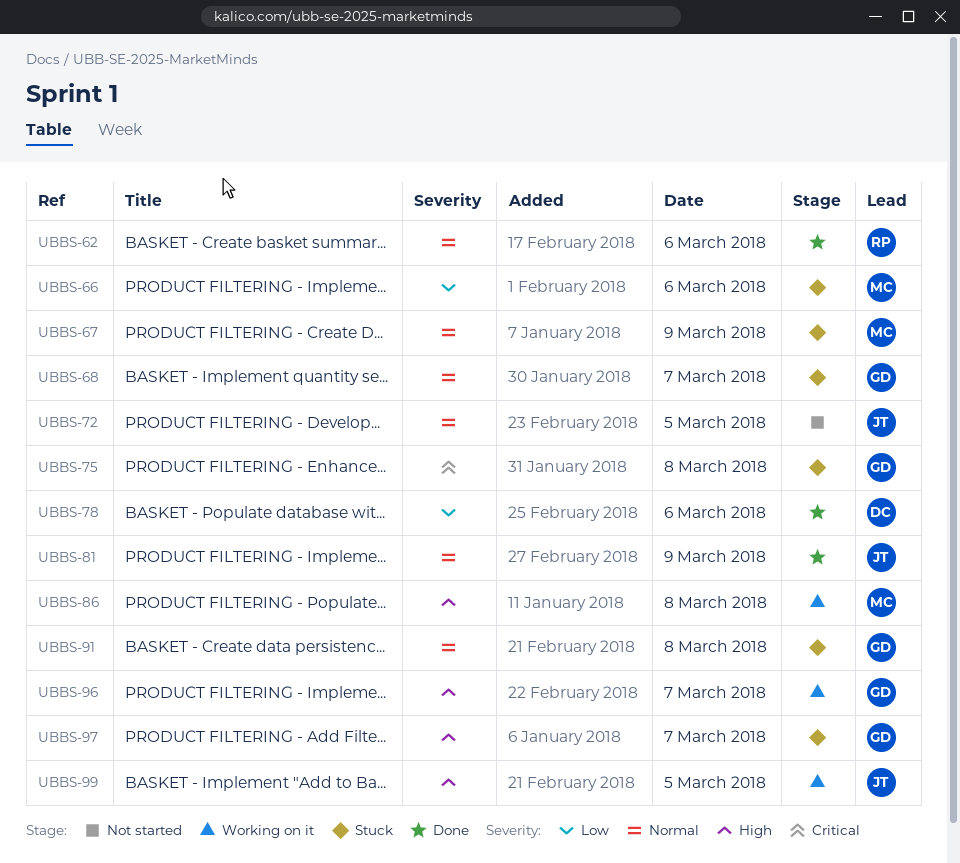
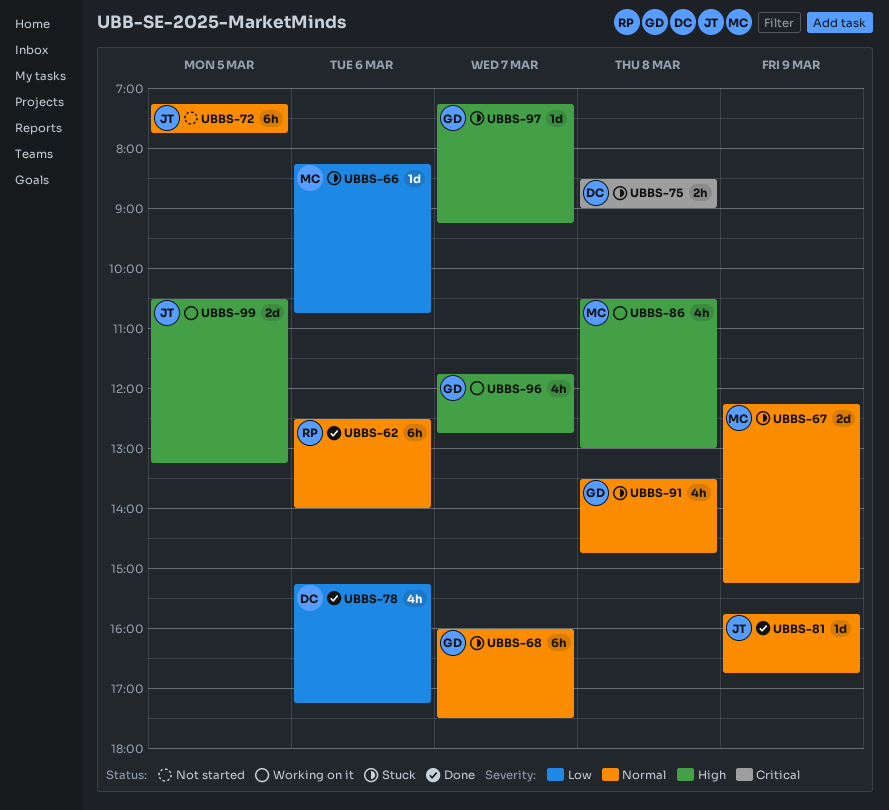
UBBS-75, owner: GD -> DC

